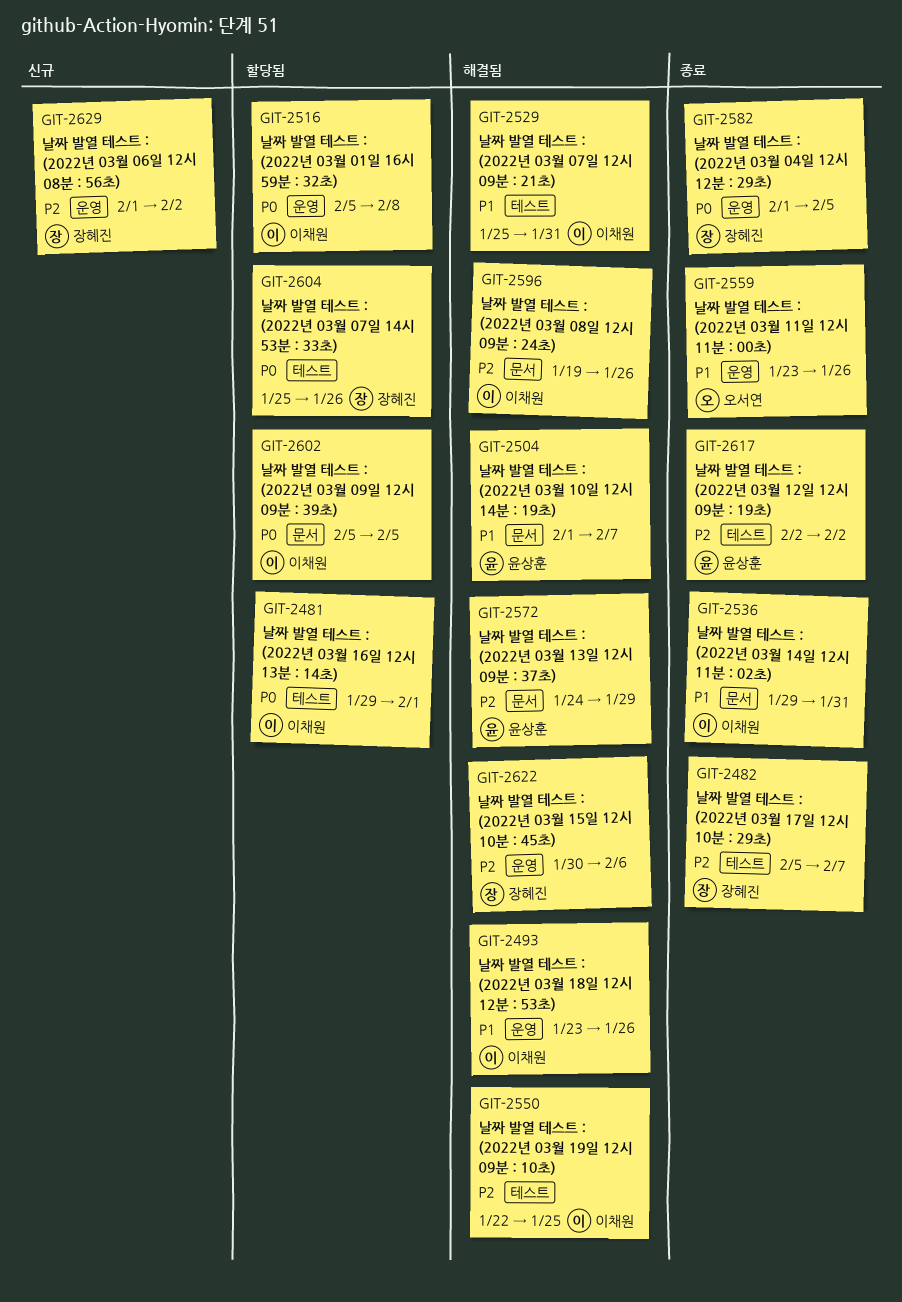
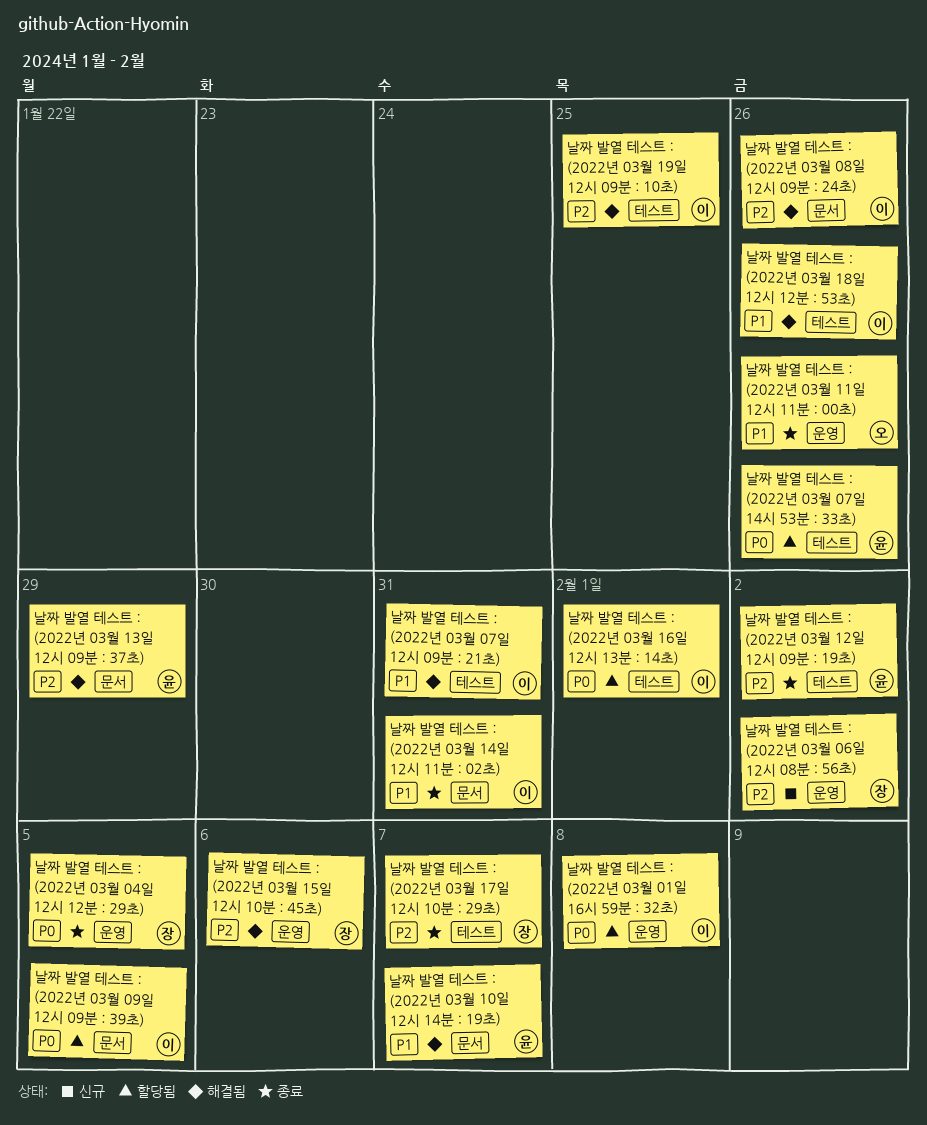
날짜 발열 테스트 : (2022년 03월 07일 14시 53분 : 33초), owner: 장혜진 -> 윤상훈
날짜 발열 테스트 : (2022년 03월 18일 12시 12분 : 53초), label: 운영 -> 테스트

